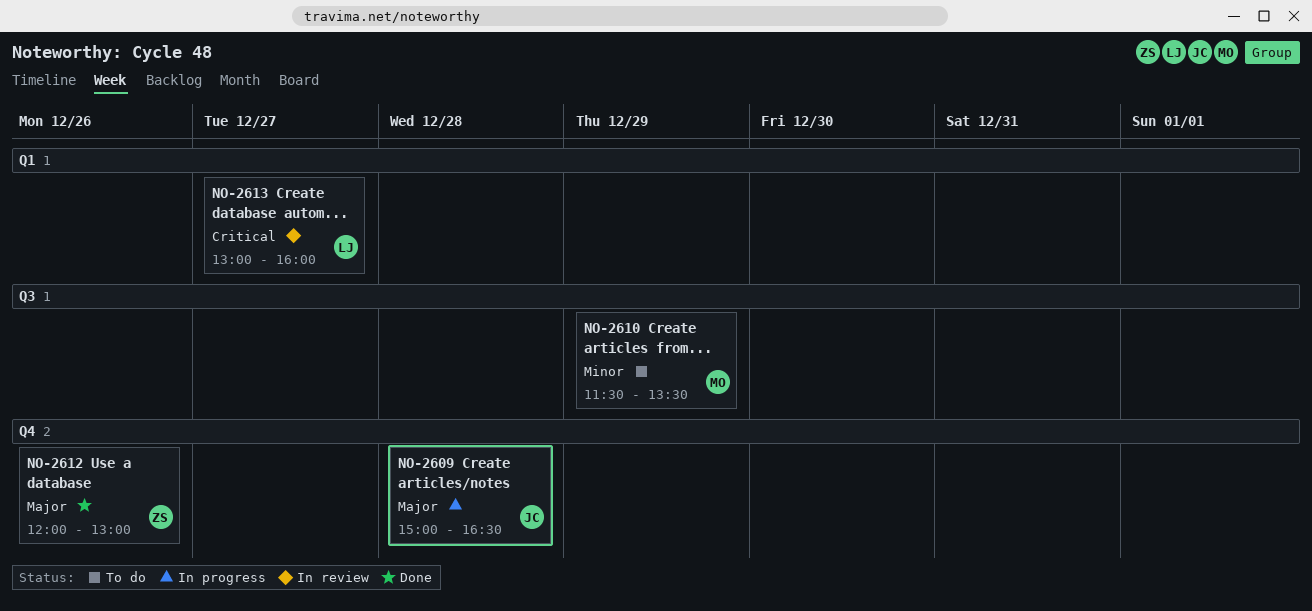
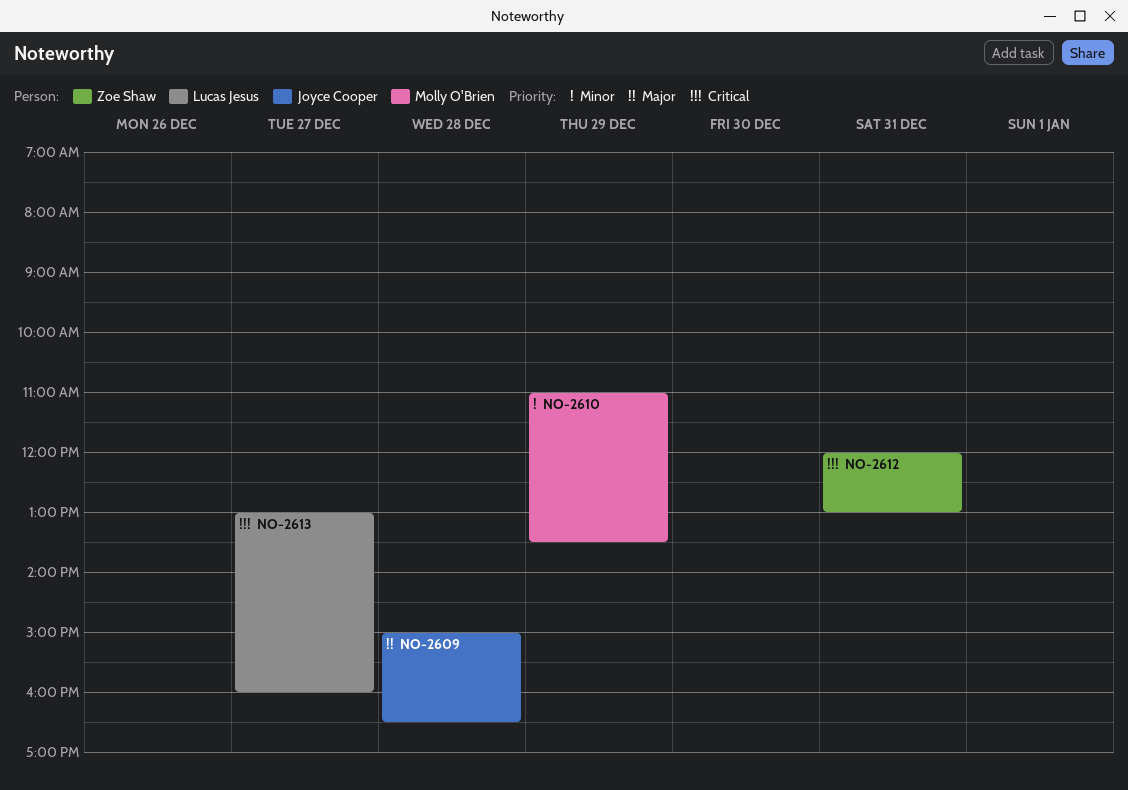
NO-2610, begins: 11:30 -> 11:00
NO-2612, priority: Major -> Critical
NO-2612, day: Dec 26 -> Dec 31

